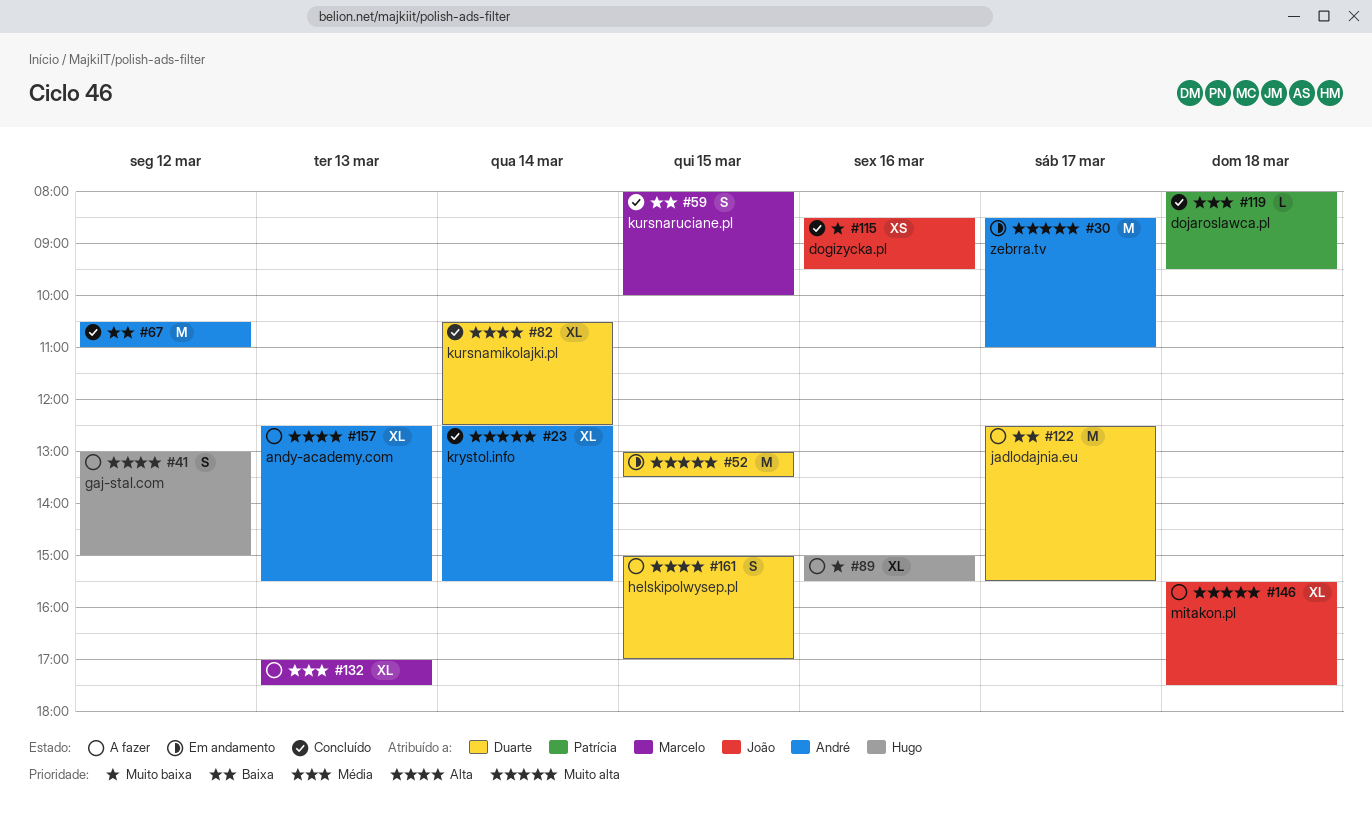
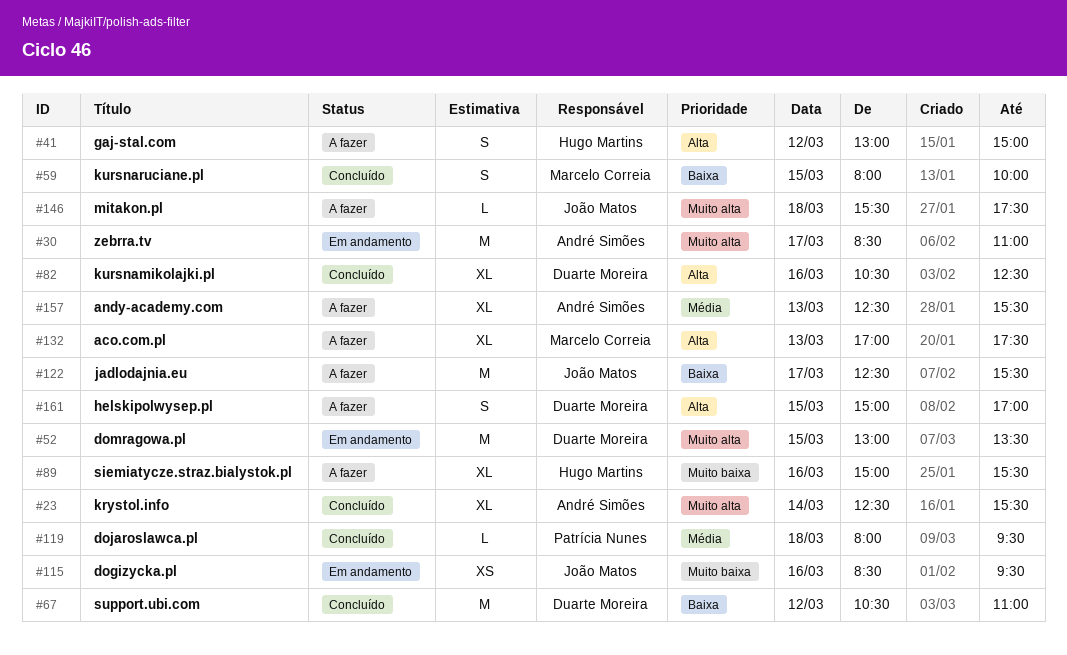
#67, owner: André Simões -> Duarte Moreira
#82, day: Mar 14 -> Mar 16
#115, status: Concluído -> Em andamento
#122, owner: Duarte Moreira -> João Matos
#132, priority: Média -> Alta
#146, estimate: XL -> L
#157, priority: Alta -> Média

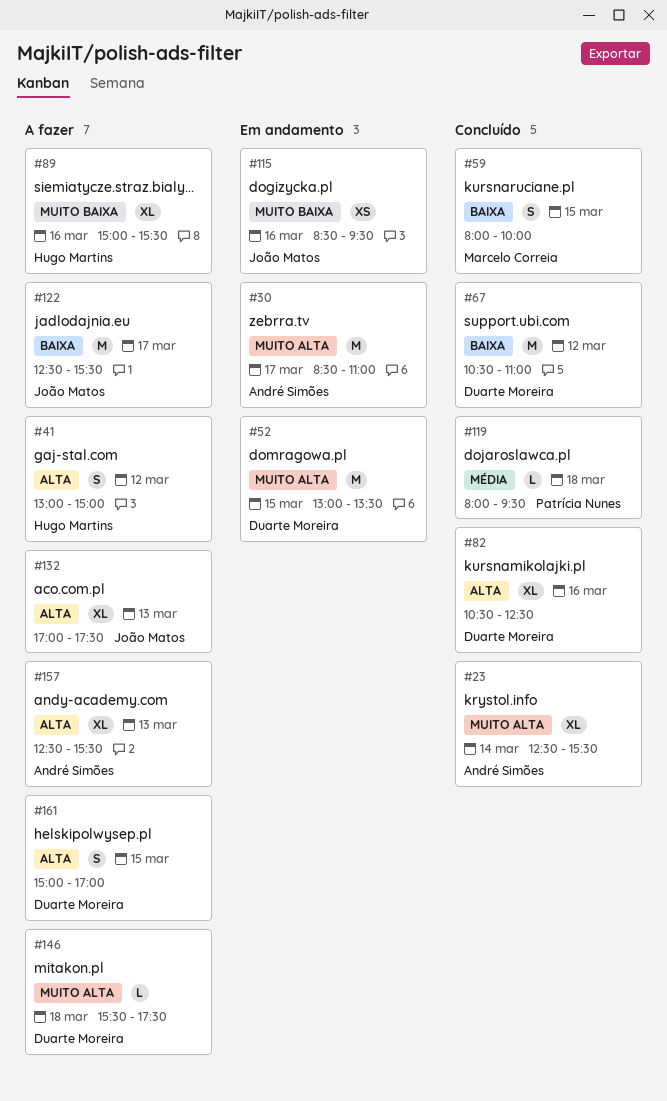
#132, owner: Marcelo Correia -> João Matos
#146, owner: João Matos -> Duarte Moreira
#157, priority: Média -> Alta

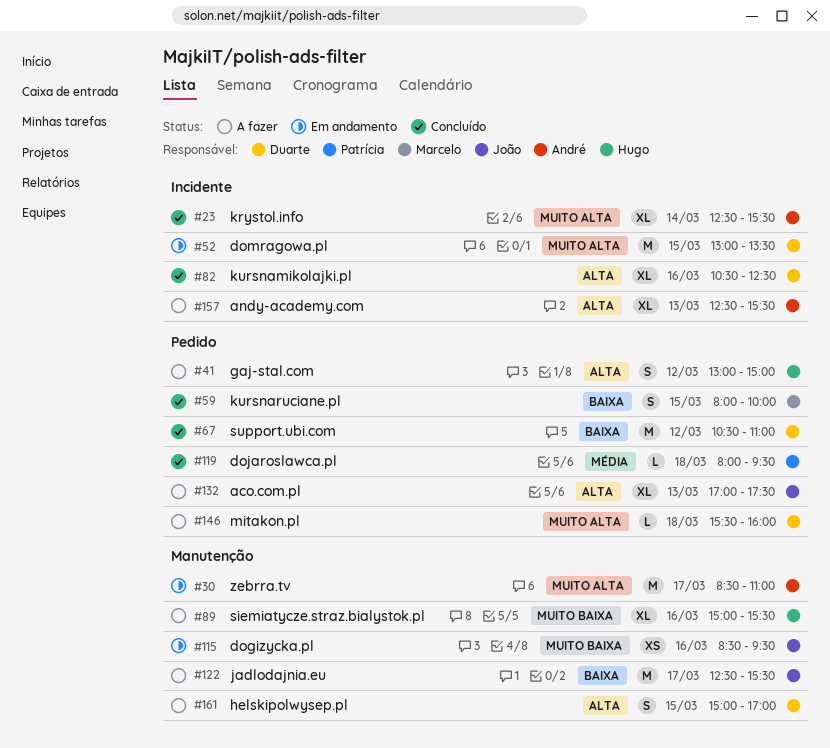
#146, ends: 17:30 -> 16:00

